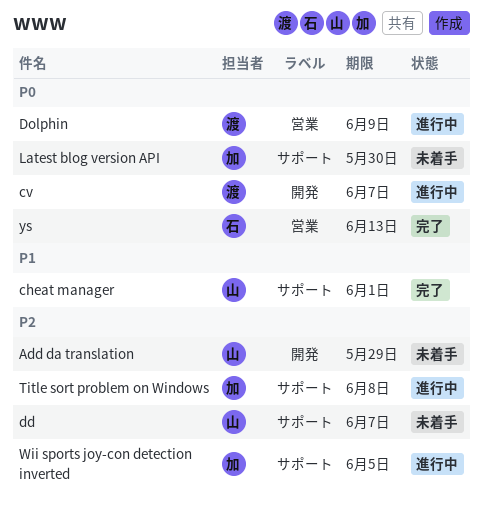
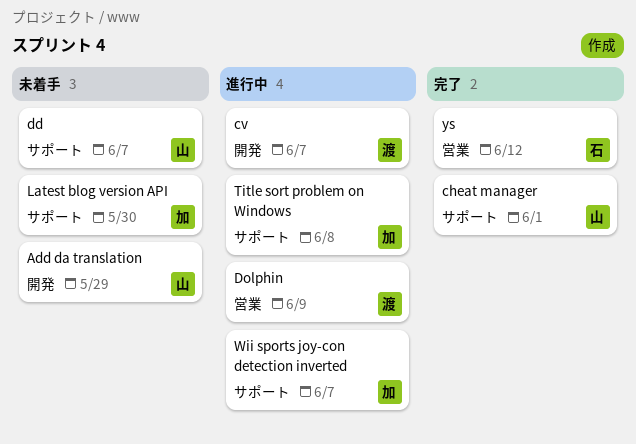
Wii sports joy-con detection inverted, due: Jun 5 -> Jun 7
ys, due: Jun 13 -> Jun 12

